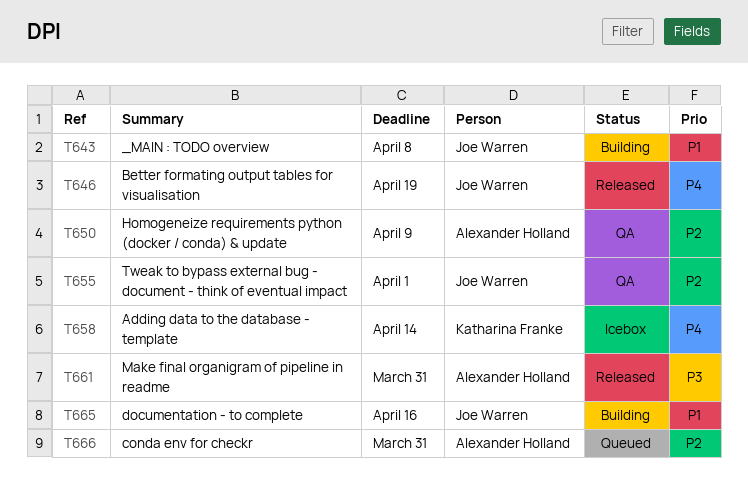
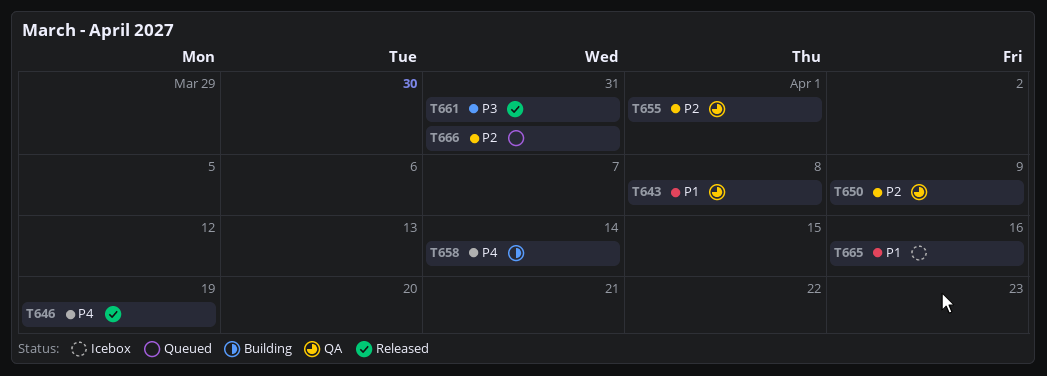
T643, status: Building -> QA
T658, status: Icebox -> Building
T665, status: Building -> Icebox

